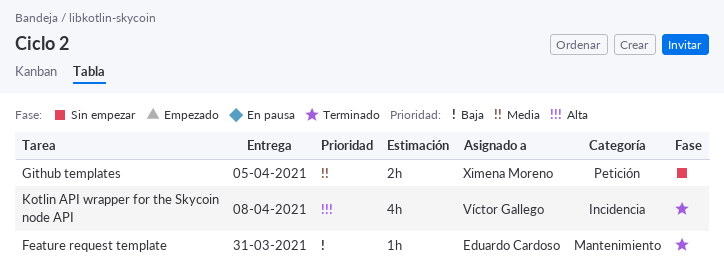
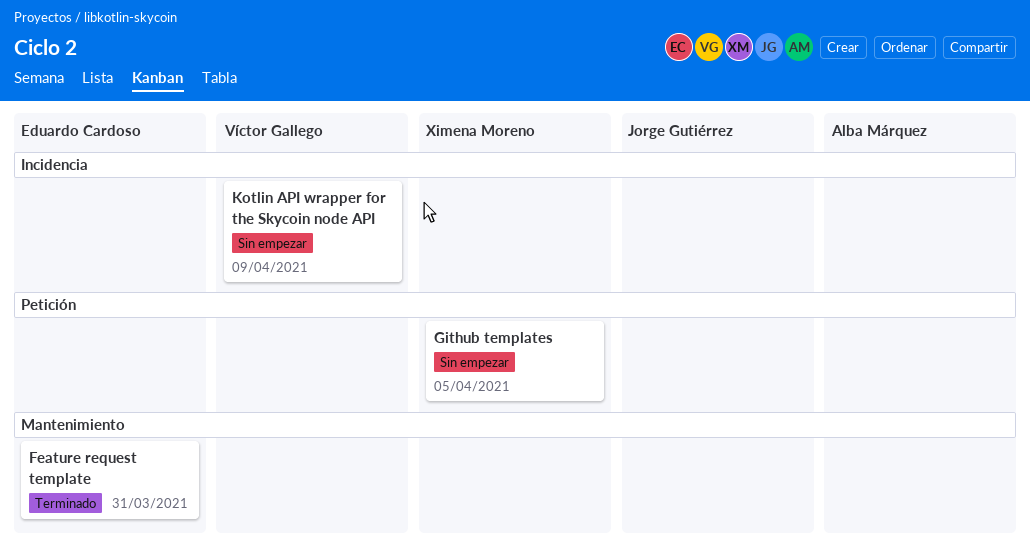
Kotlin API wrapper for the Skycoin node API, status: Terminado -> Sin empezar
Kotlin API wrapper for the Skycoin node API, due: Apr 8 -> Apr 9

